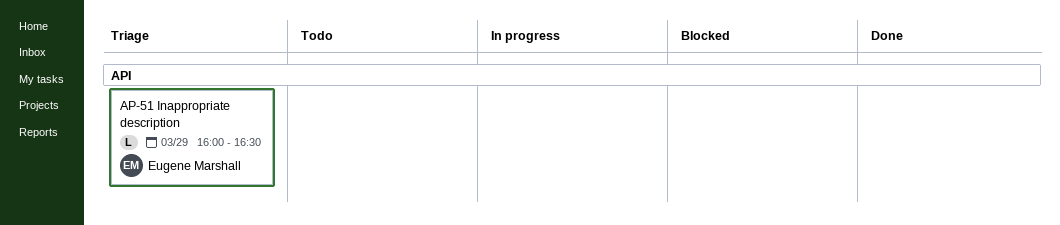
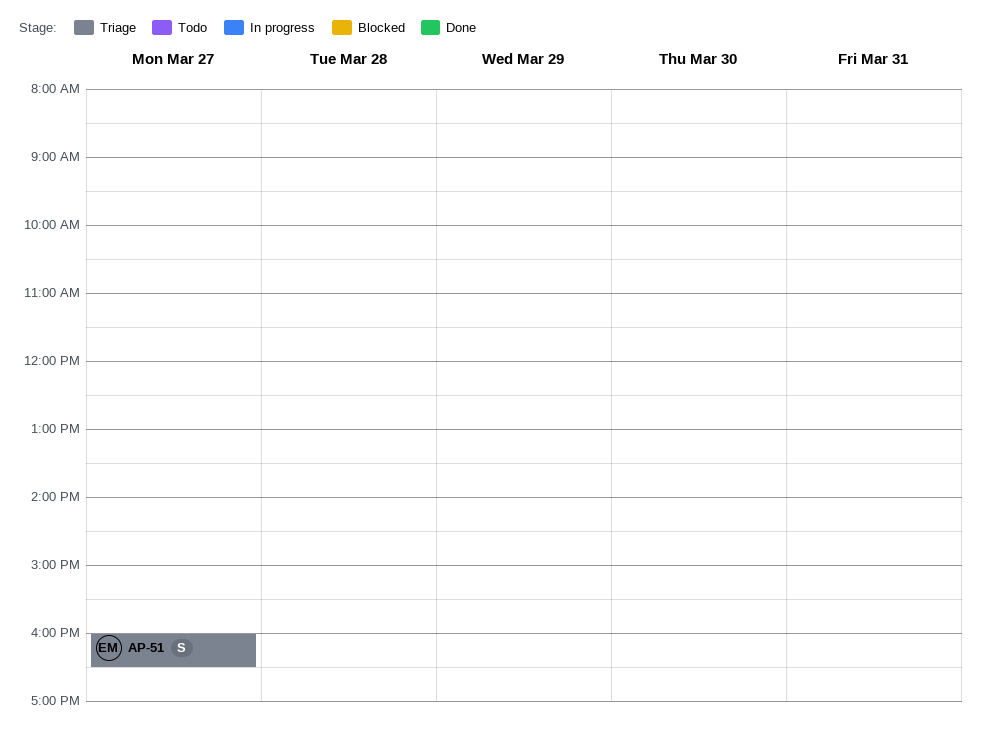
AP-51, estimate: L -> S
AP-51, day: Mar 29 -> Mar 27

